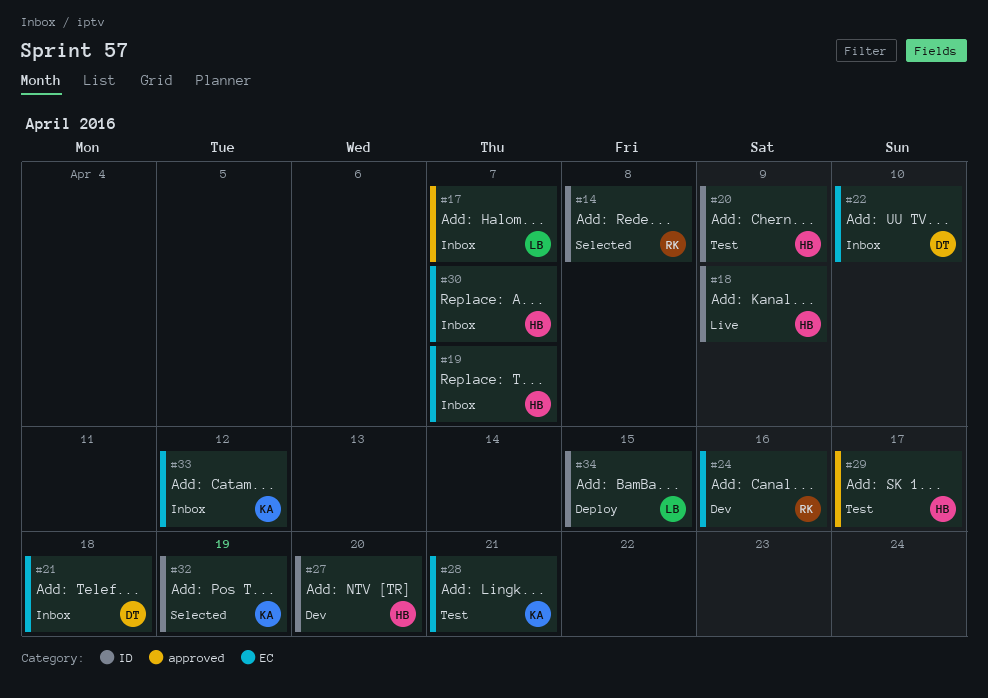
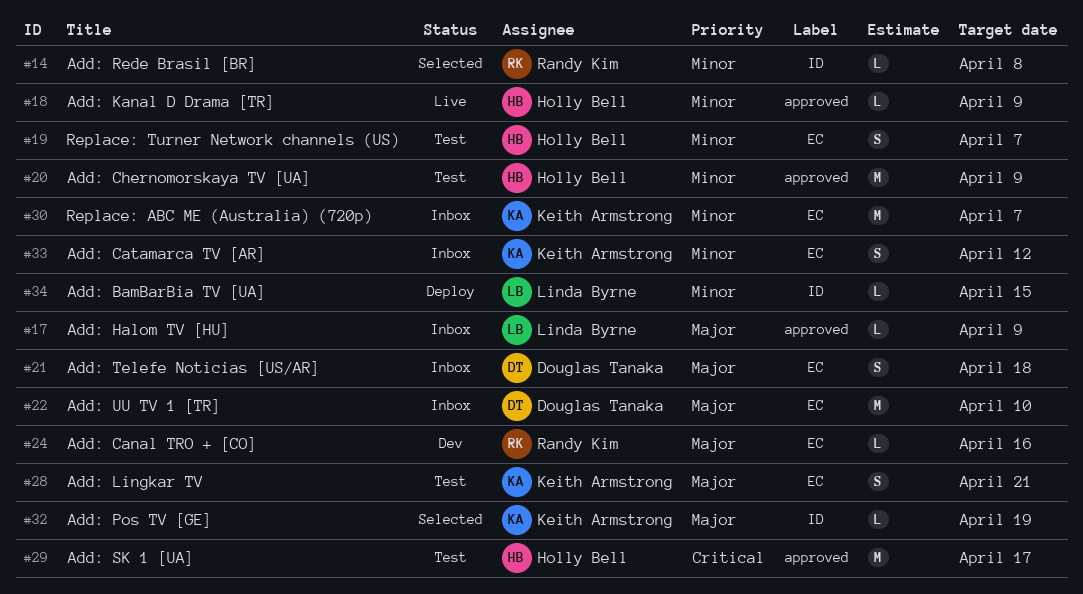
#17, due: Apr 7 -> Apr 9
#18, label: ID -> approved
#19, status: Inbox -> Test
#20, label: ID -> approved
#27: present -> none
#30, owner: Holly Bell -> Keith Armstrong

